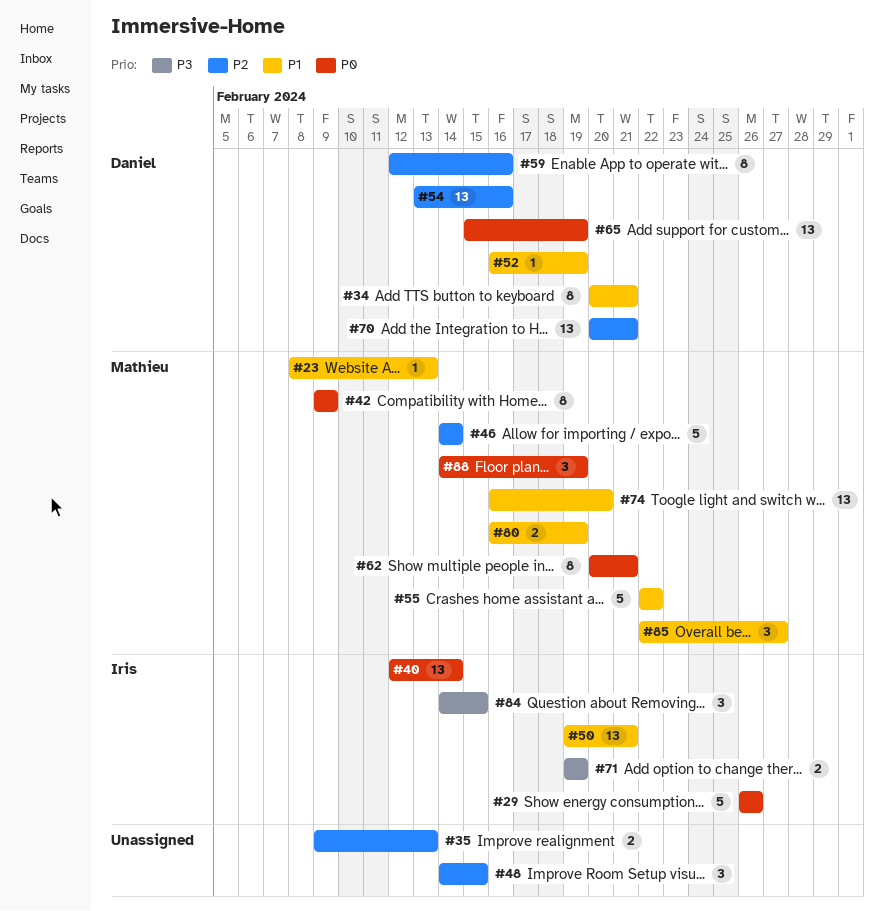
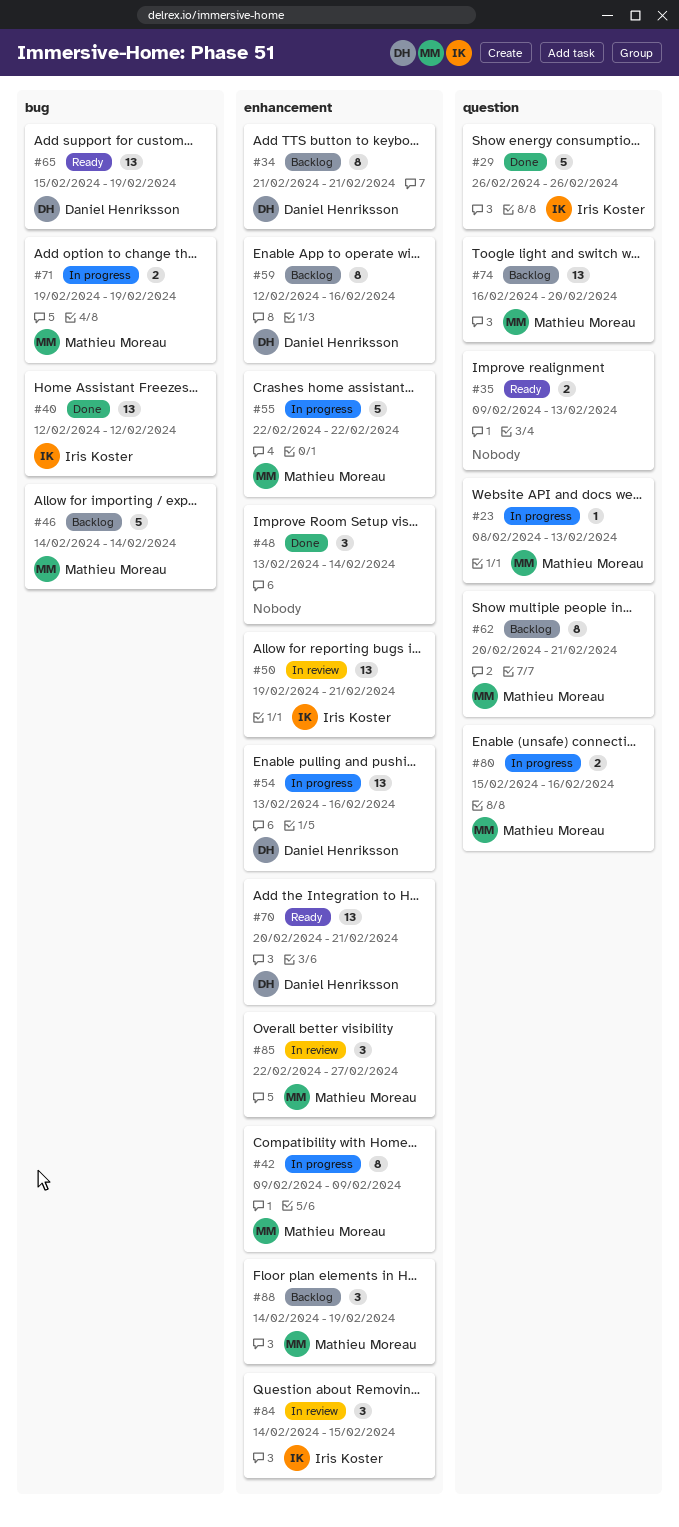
#34, start: Feb 20 -> Feb 21
#40, due: Feb 14 -> Feb 12
#48, start: Feb 14 -> Feb 13
#48, due: Feb 15 -> Feb 14
#52: present -> none
#71, owner: Iris Koster -> Mathieu Moreau
#80, start: Feb 16 -> Feb 15
#80, due: Feb 19 -> Feb 16

